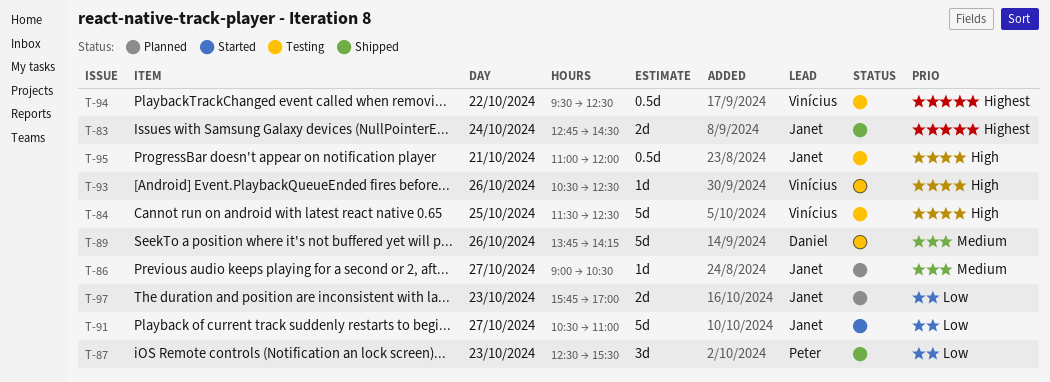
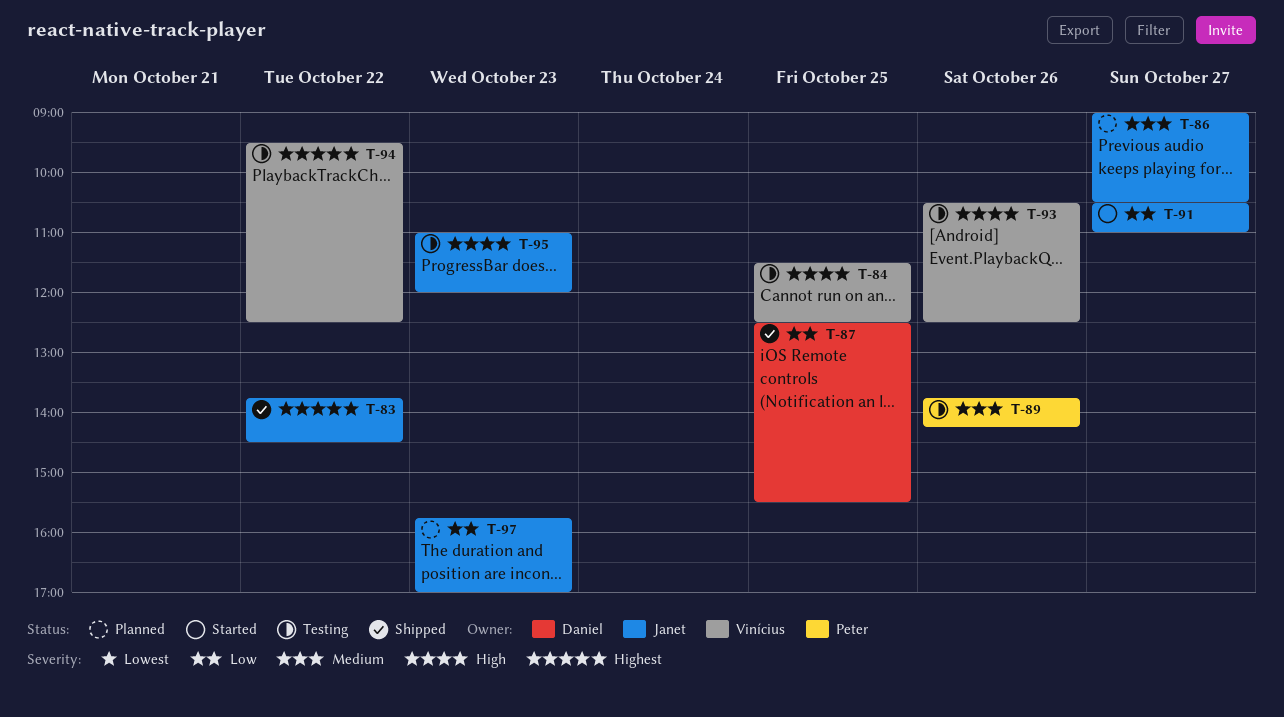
T-83, day: Oct 24 -> Oct 22
T-83, begins: 12:45 -> 13:45
T-87, owner: Peter -> Daniel
T-87, day: Oct 23 -> Oct 25
T-89, owner: Daniel -> Peter
T-95, day: Oct 21 -> Oct 23

